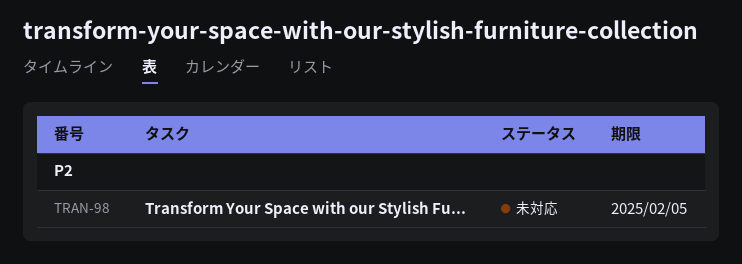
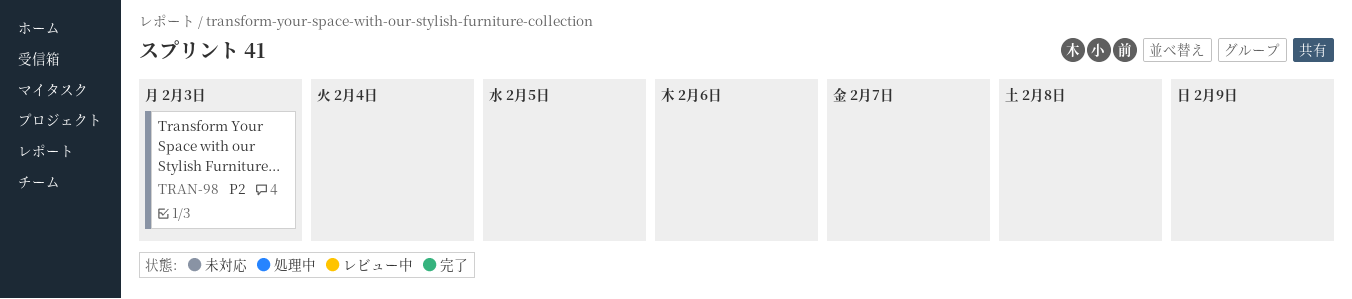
TRAN-98, due: Feb 5 -> Feb 3

